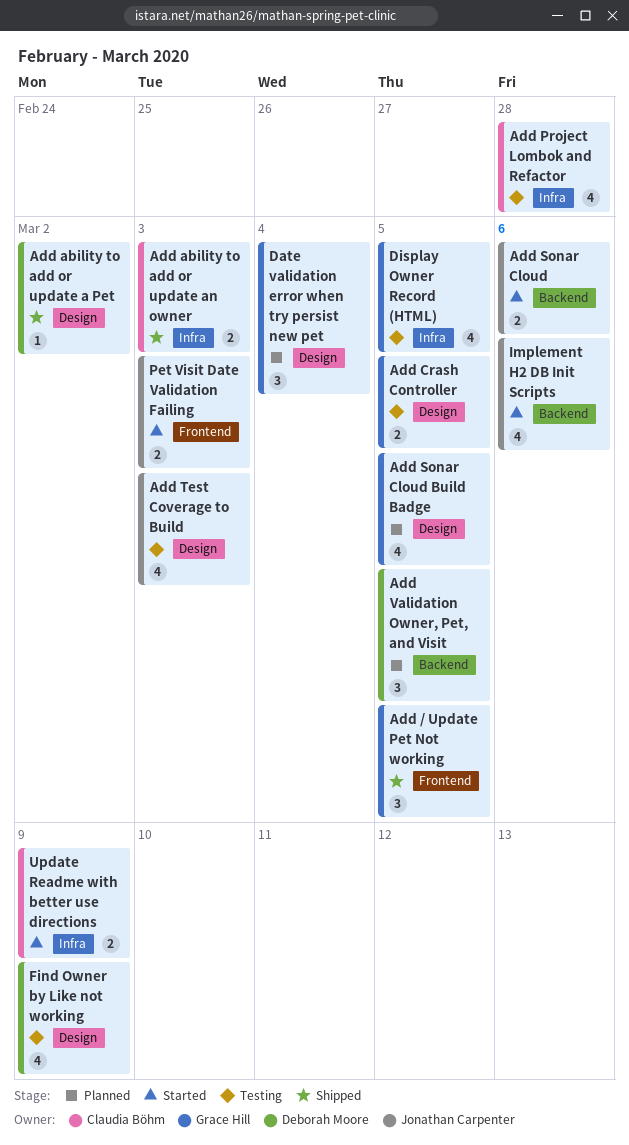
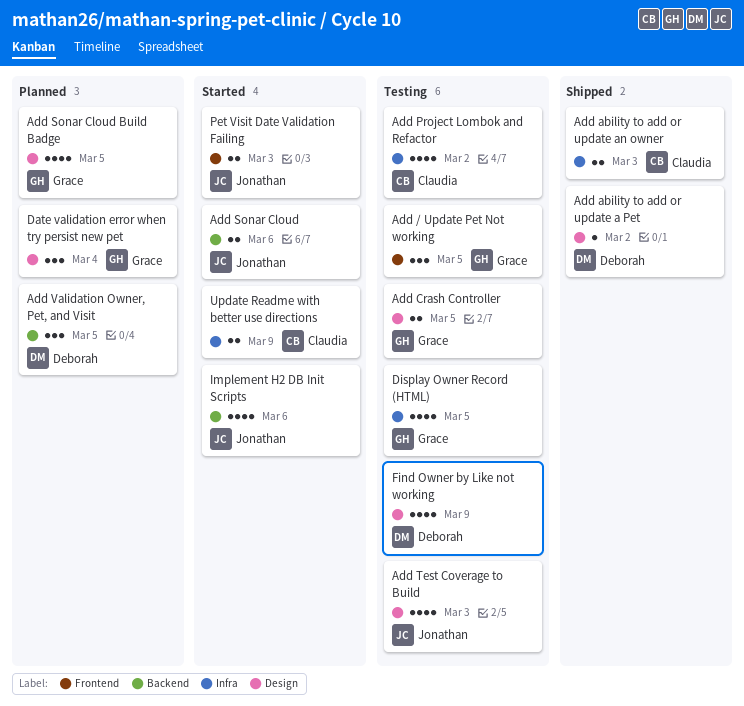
Add / Update Pet Not working, status: Shipped -> Testing
Add Project Lombok and Refactor, due: Feb 28 -> Mar 2

